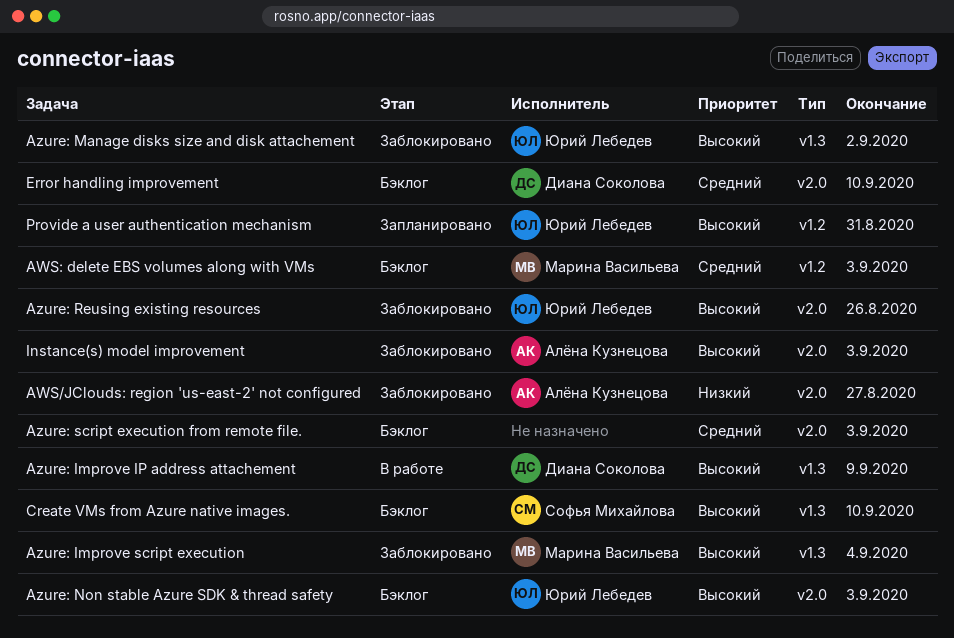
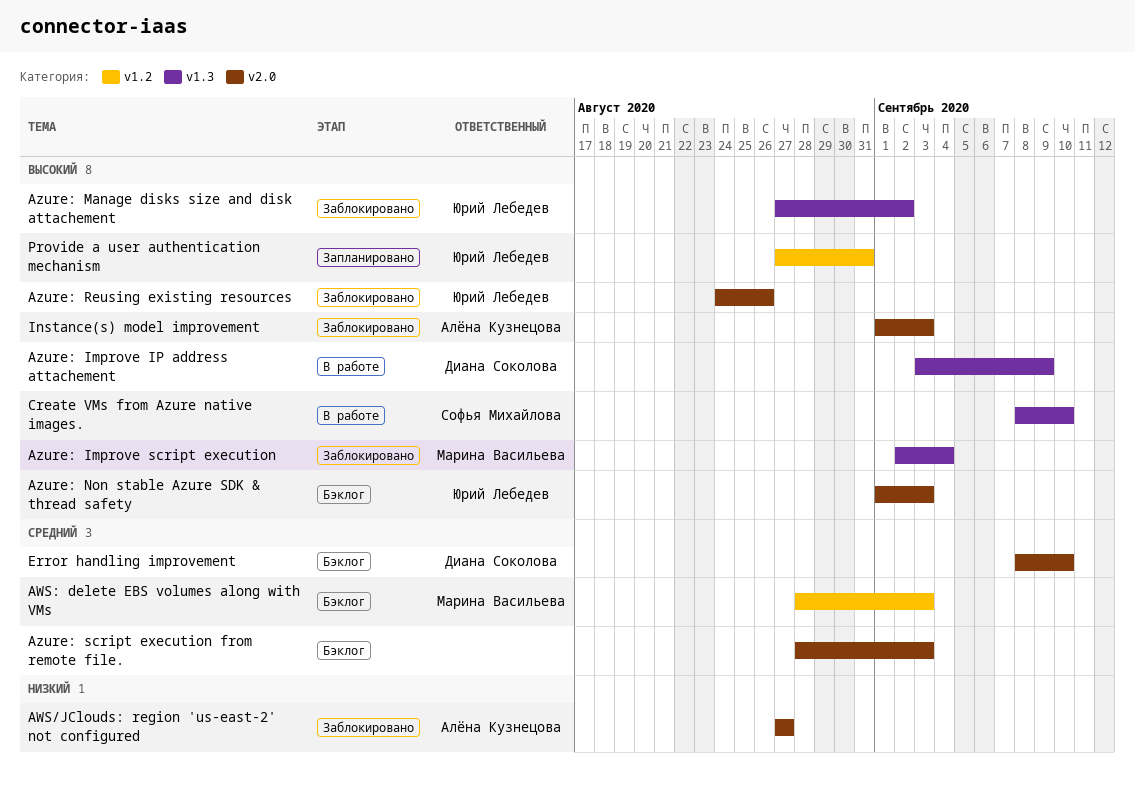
Create VMs from Azure native images., status: Бэклог -> В работе

